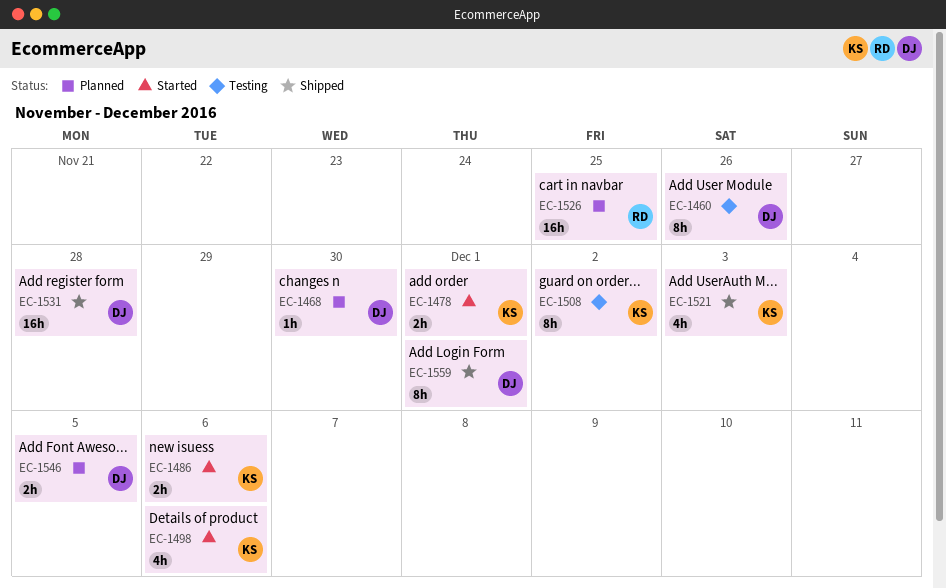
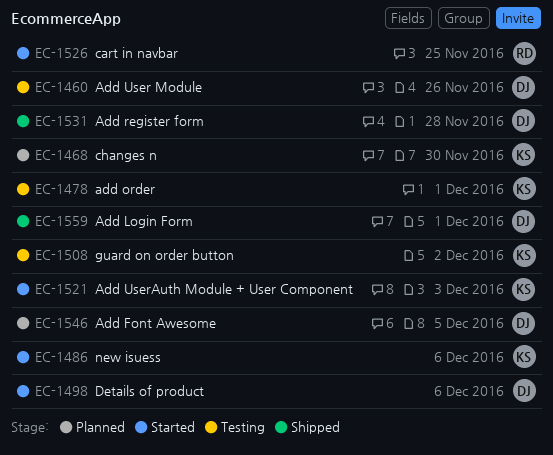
EC-1468, owner: DJ -> KS
EC-1478, status: Started -> Testing
EC-1498, owner: KS -> DJ
EC-1521, status: Shipped -> Started
EC-1526, status: Planned -> Started

